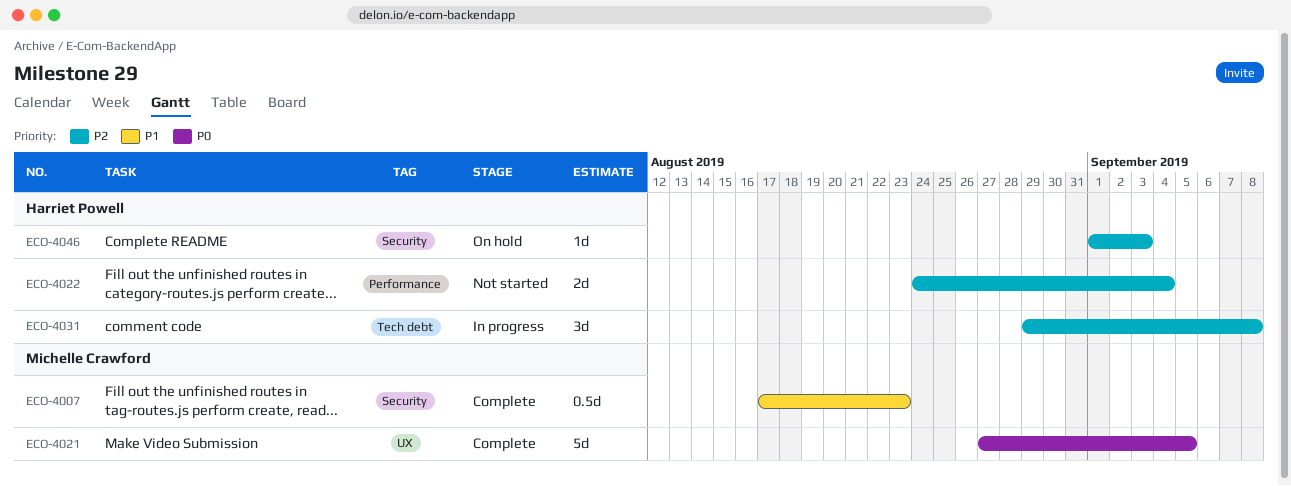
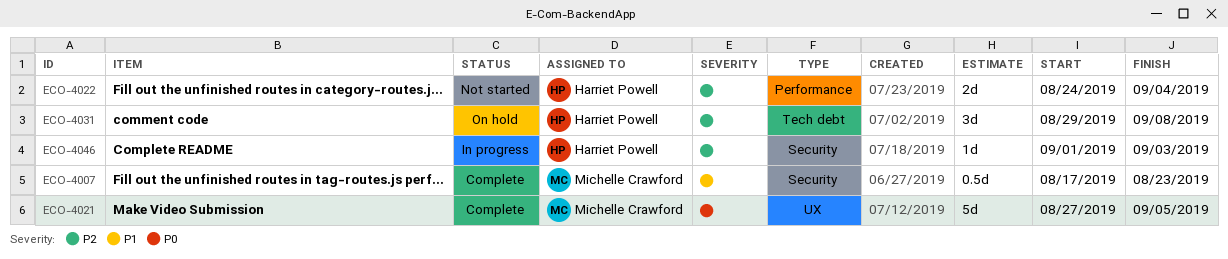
ECO-4031, status: In progress -> On hold
ECO-4046, status: On hold -> In progress

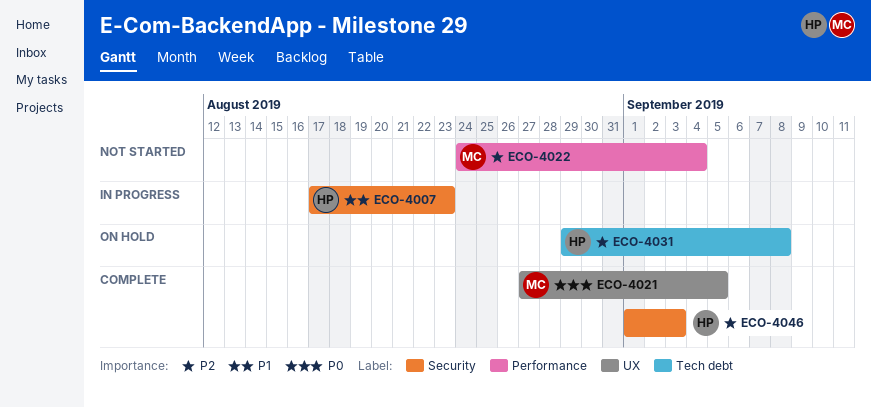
ECO-4007, status: Complete -> In progress
ECO-4007, owner: Michelle Crawford -> Harriet Powell
ECO-4022, owner: Harriet Powell -> Michelle Crawford
ECO-4046, status: In progress -> Complete

